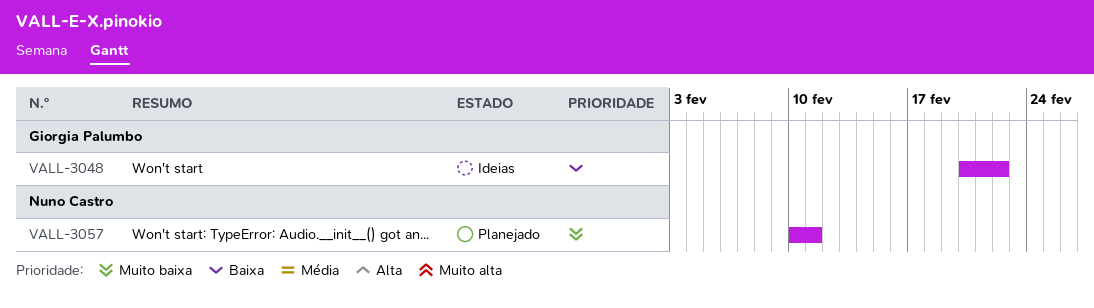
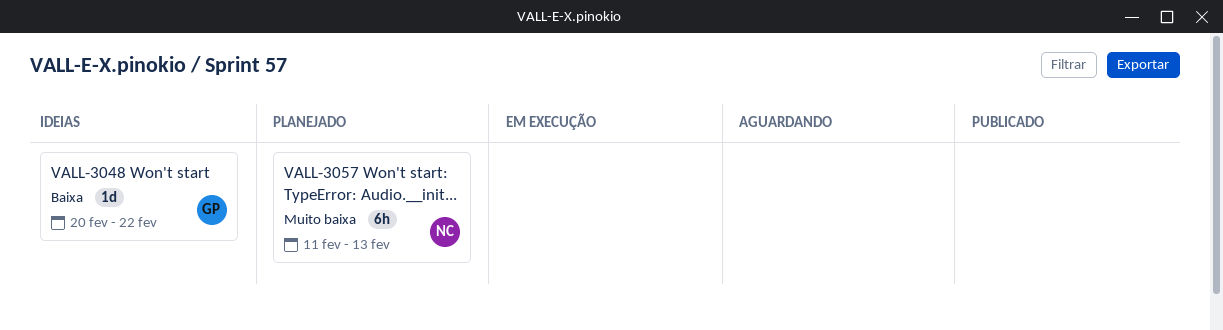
VALL-3057, start: Feb 10 -> Feb 11
VALL-3057, due: Feb 11 -> Feb 13

